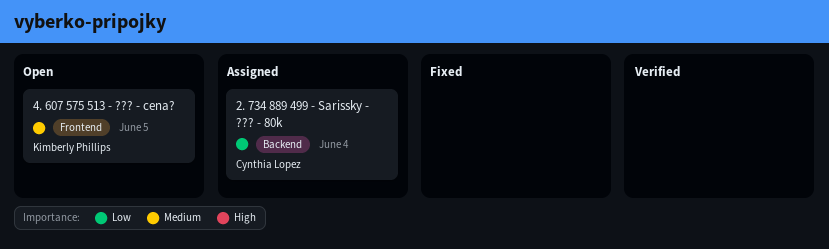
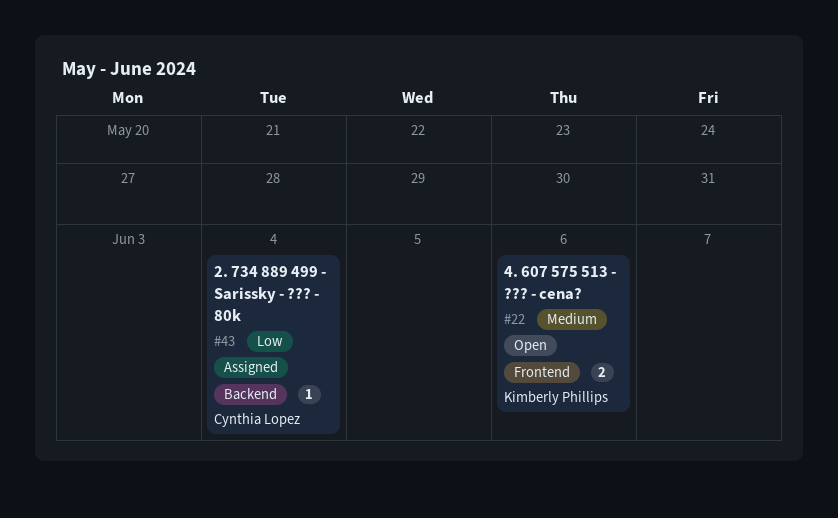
4. 607 575 513 - ??? - cena?, due: Jun 5 -> Jun 6

